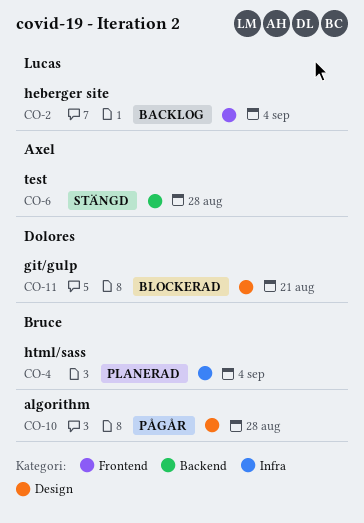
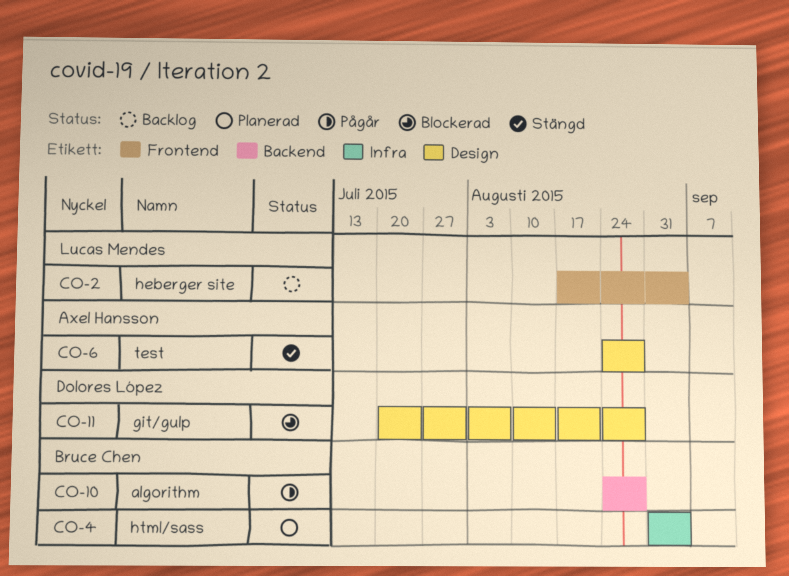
CO-6, label: Backend -> Design
CO-10, label: Design -> Backend
CO-11, due: Aug 21 -> Aug 28

